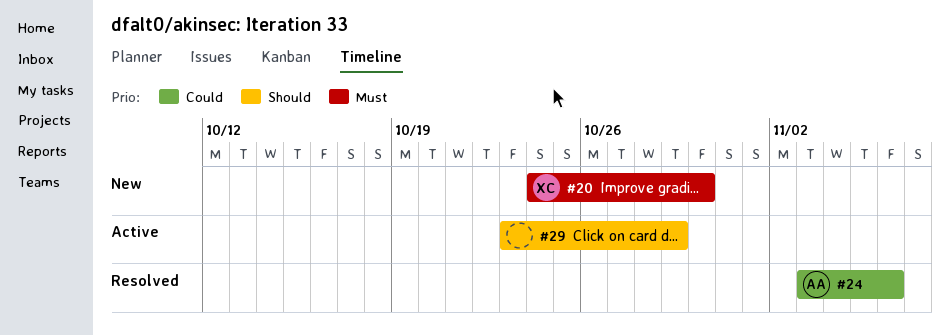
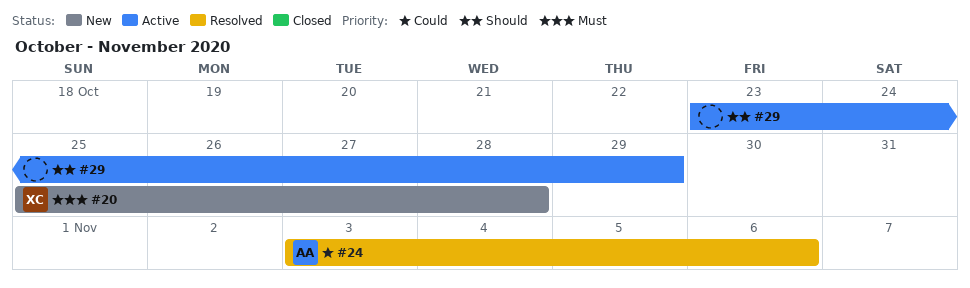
#20, start: Oct 24 -> Oct 25
#20, due: Oct 30 -> Oct 28

